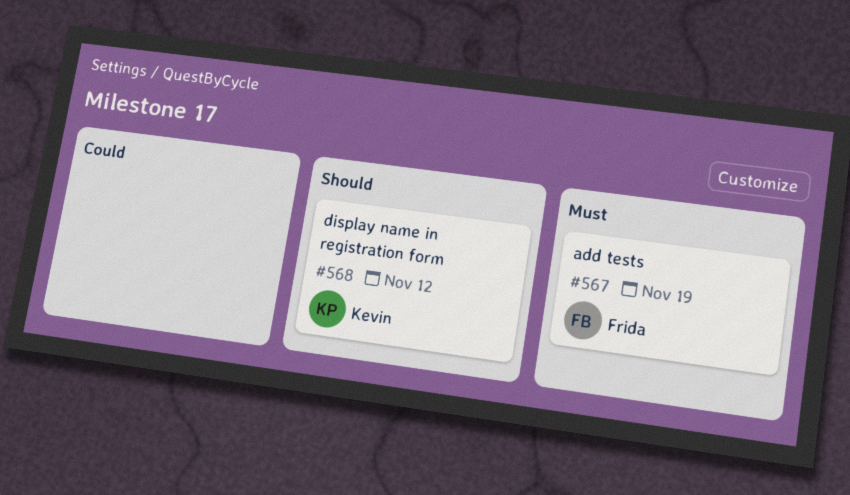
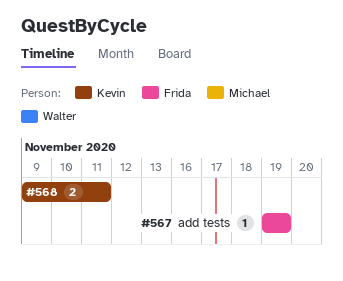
#568, due: Nov 12 -> Nov 11

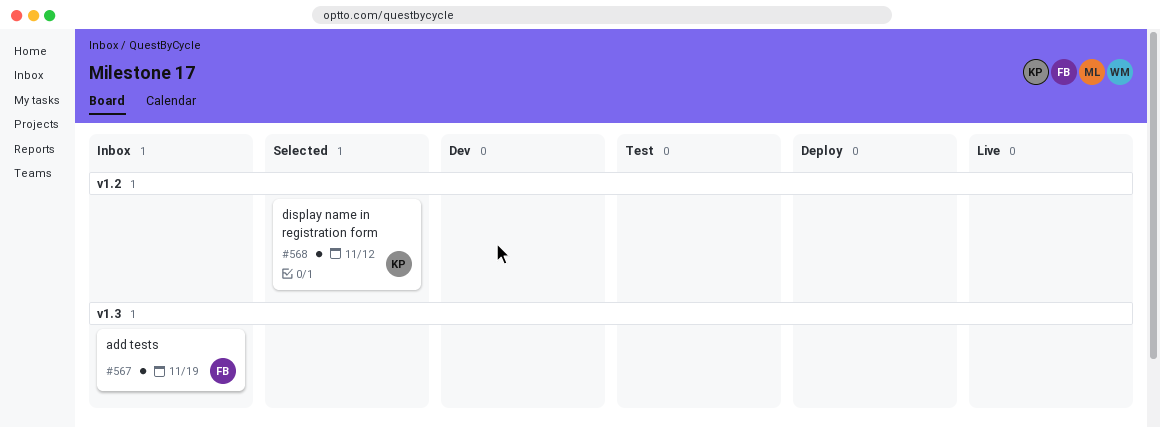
#568, estimate: 2 -> 1
#568, due: Nov 11 -> Nov 12

